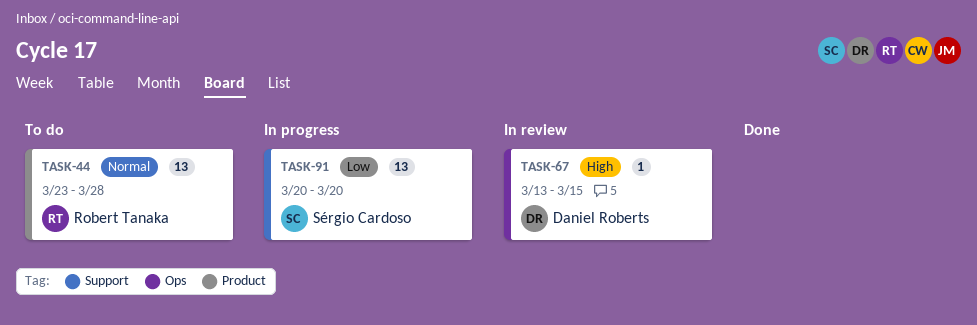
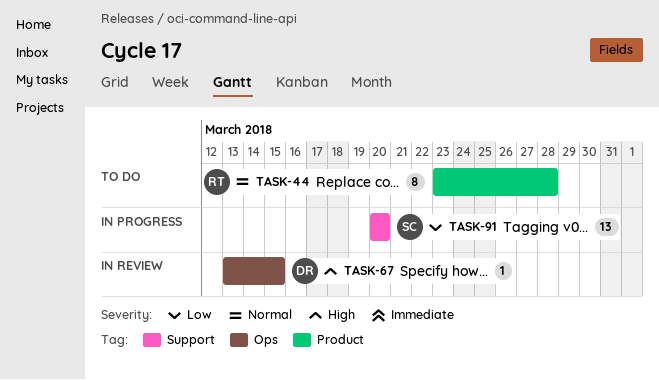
TASK-44, estimate: 13 -> 8

